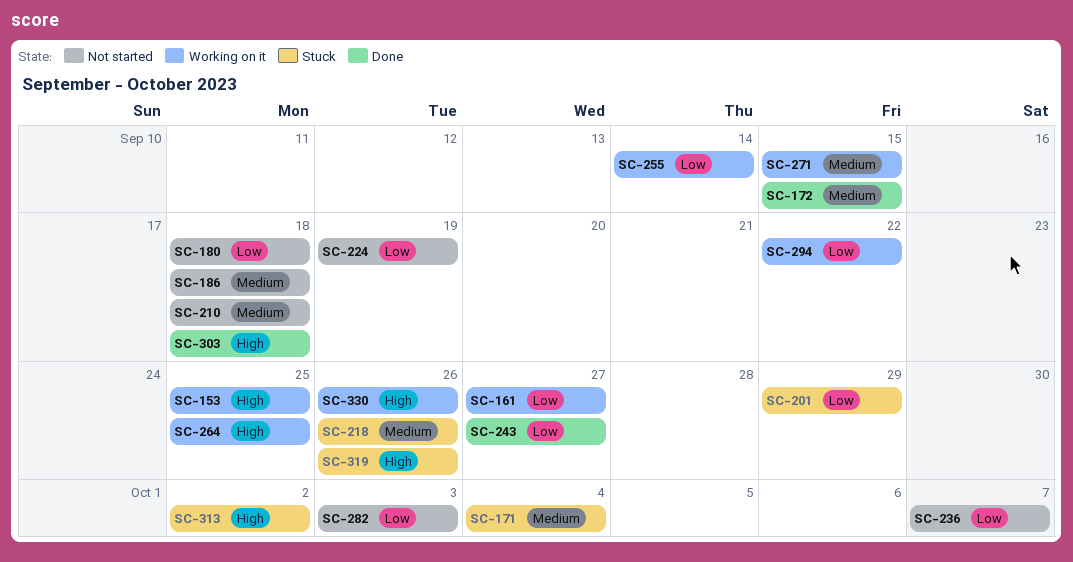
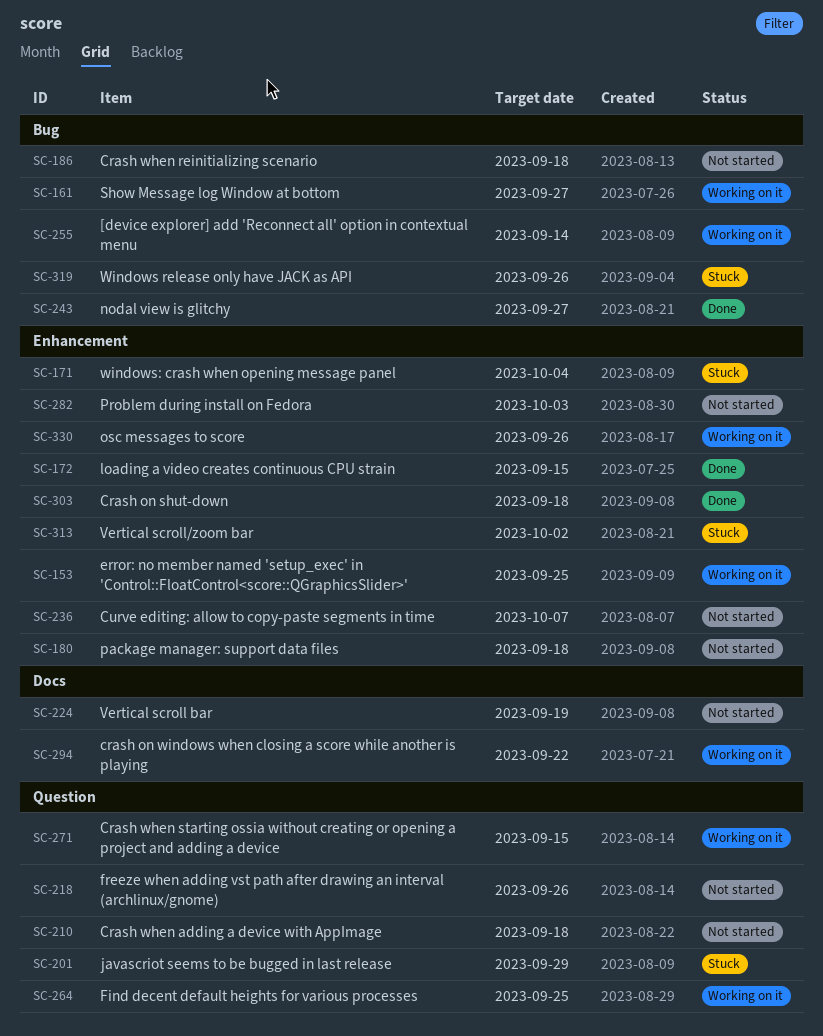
SC-218, status: Stuck -> Not started

